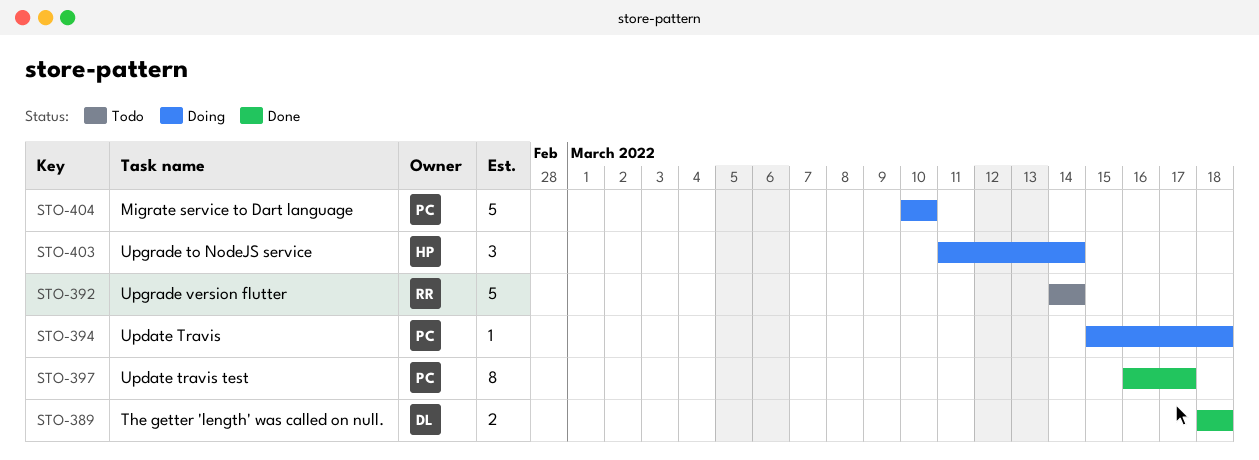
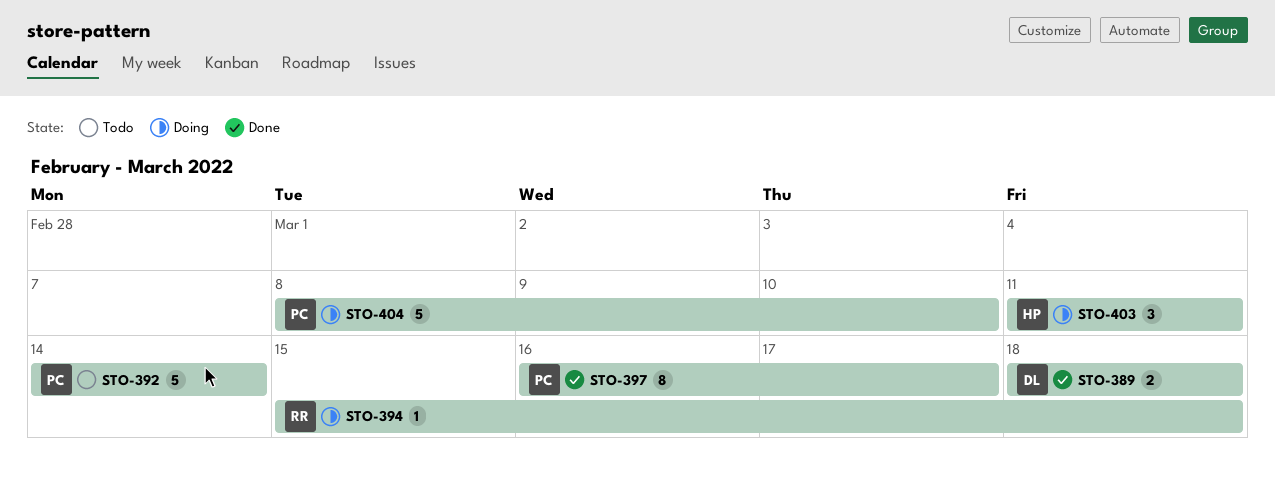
STO-392, owner: RR -> PC
STO-394, owner: PC -> RR
STO-403, due: Mar 14 -> Mar 11
STO-404, start: Mar 10 -> Mar 8

